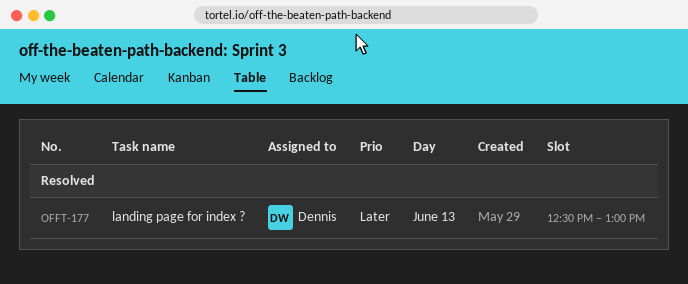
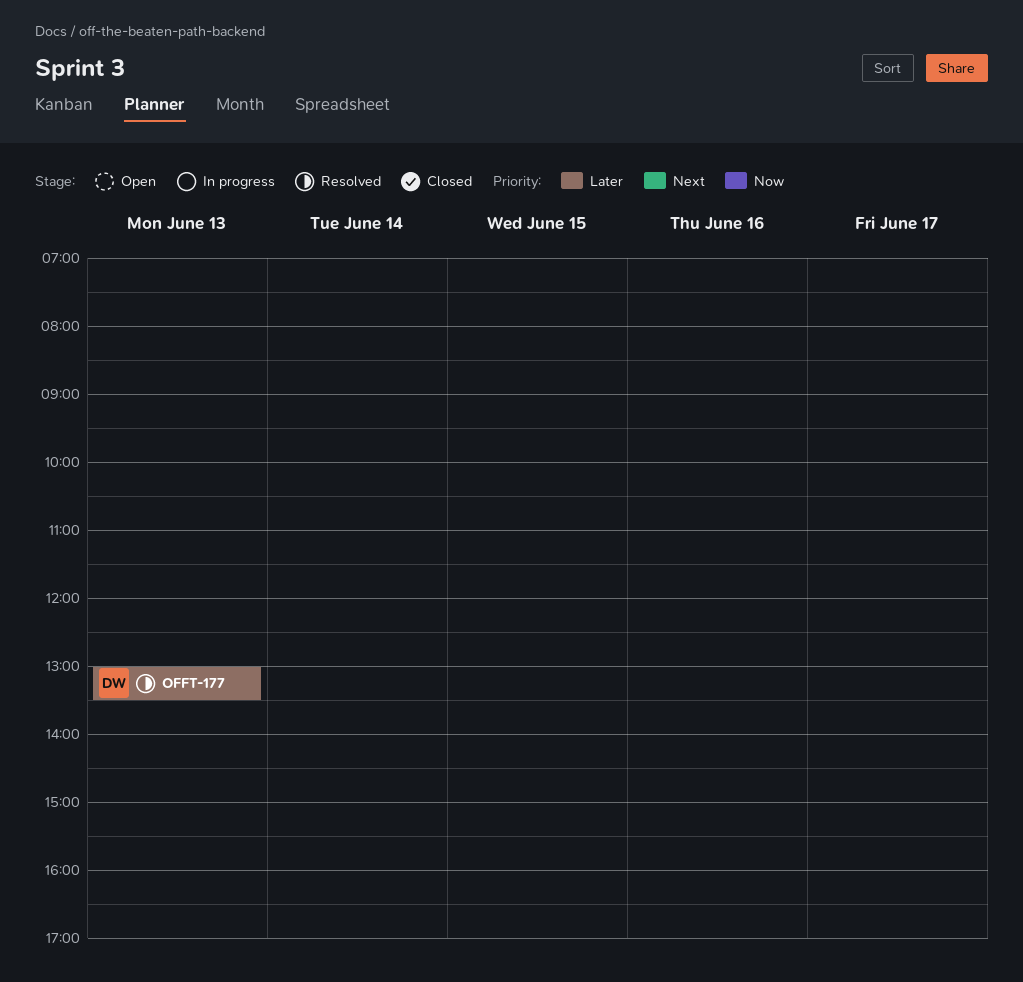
OFFT-177, begins: 12:30 -> 13:00
OFFT-177, ends: 13:00 -> 13:30

